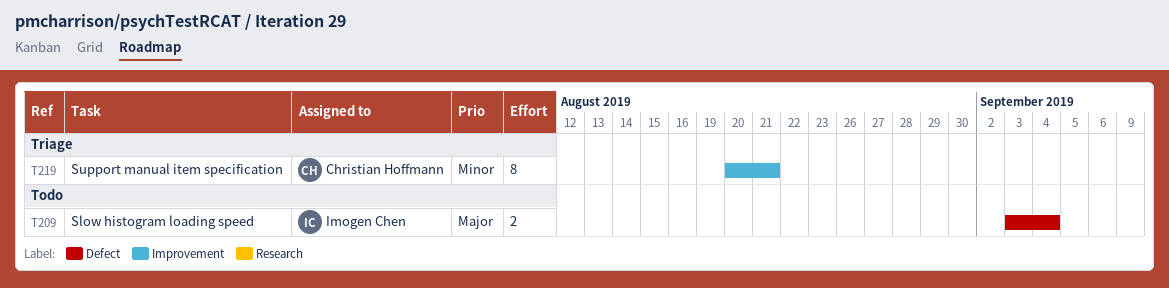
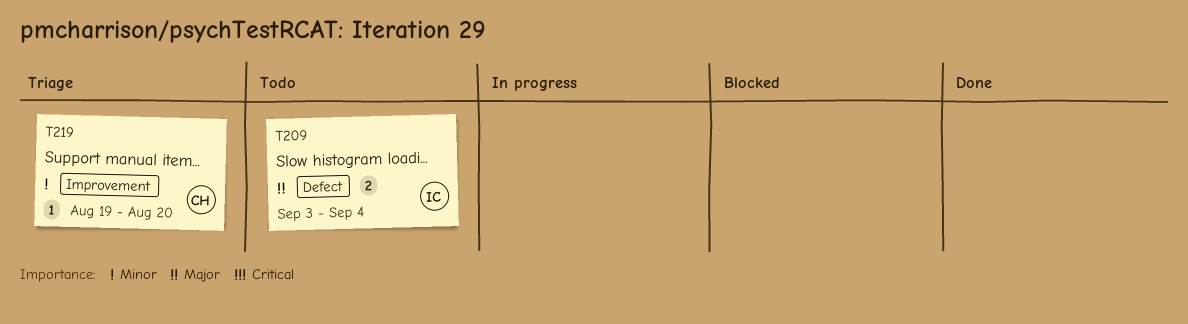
T219, estimate: 8 -> 1
T219, start: Aug 20 -> Aug 19
T219, due: Aug 21 -> Aug 20

